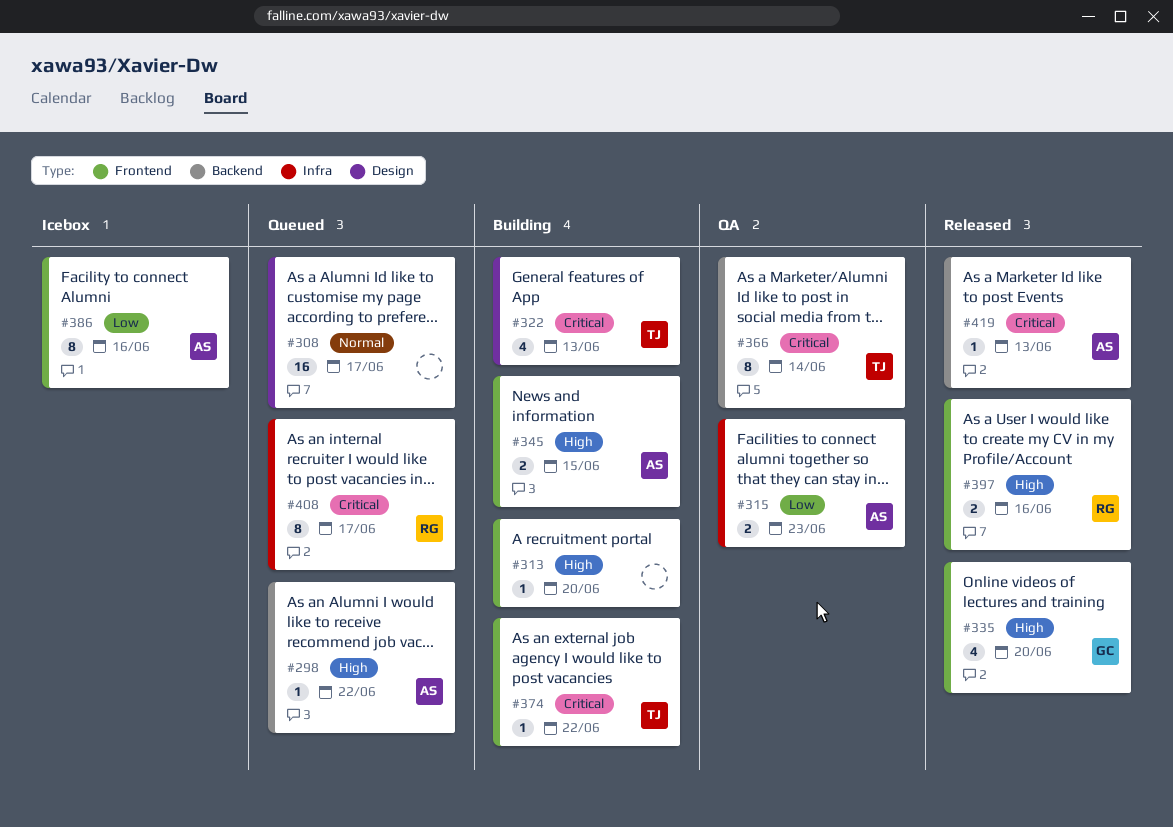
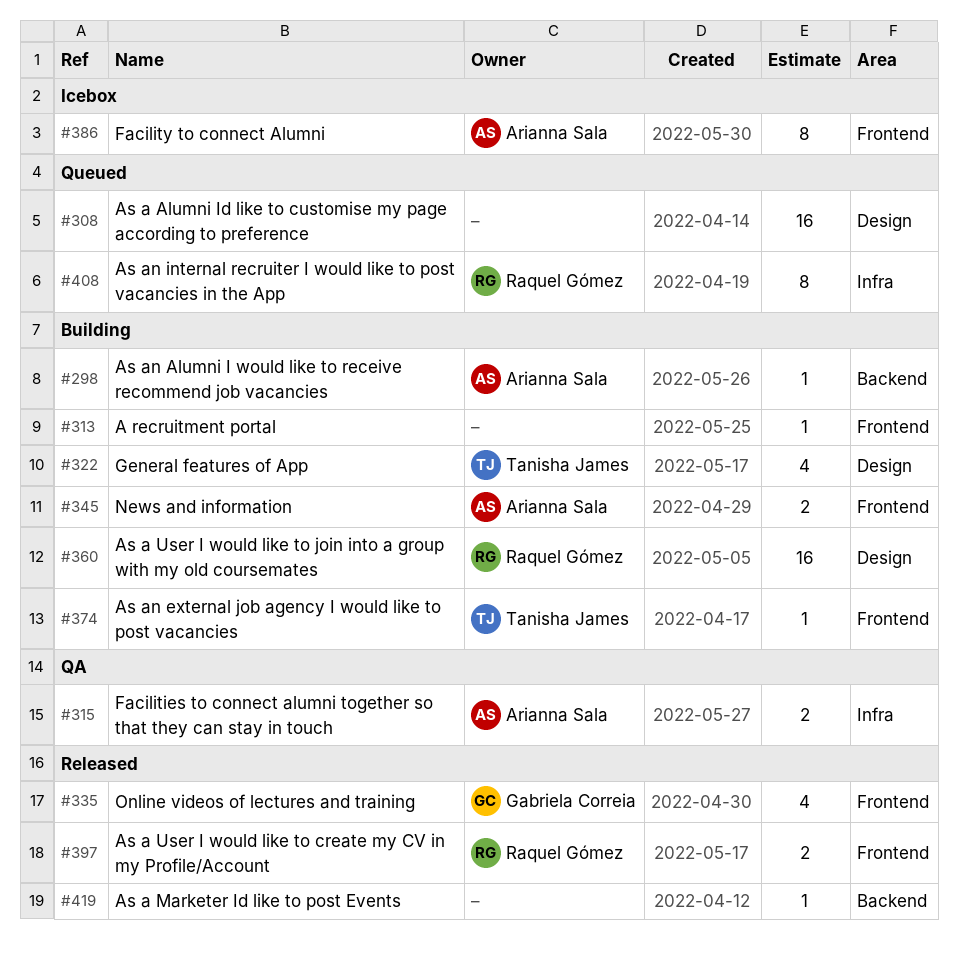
#298, status: Queued -> Building
#360: none -> present
#366: present -> none
#419, owner: Arianna Sala -> none

